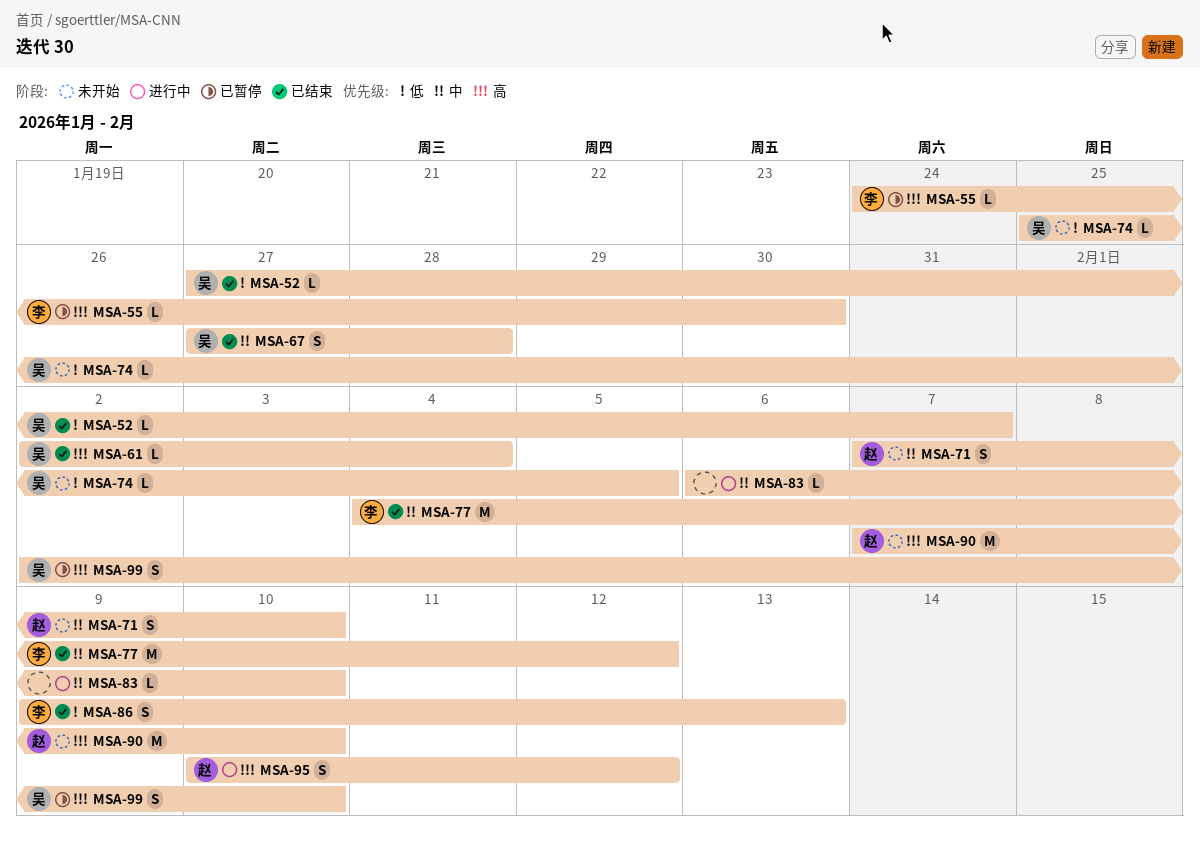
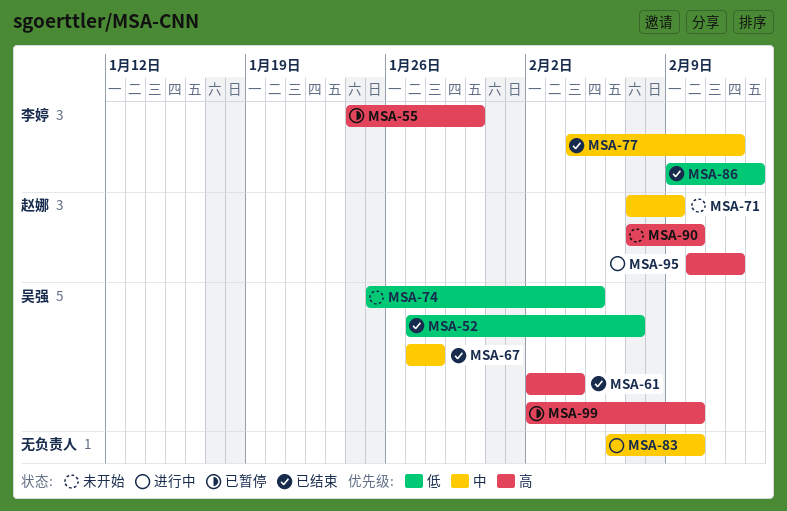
MSA-71, due: Feb 10 -> Feb 9

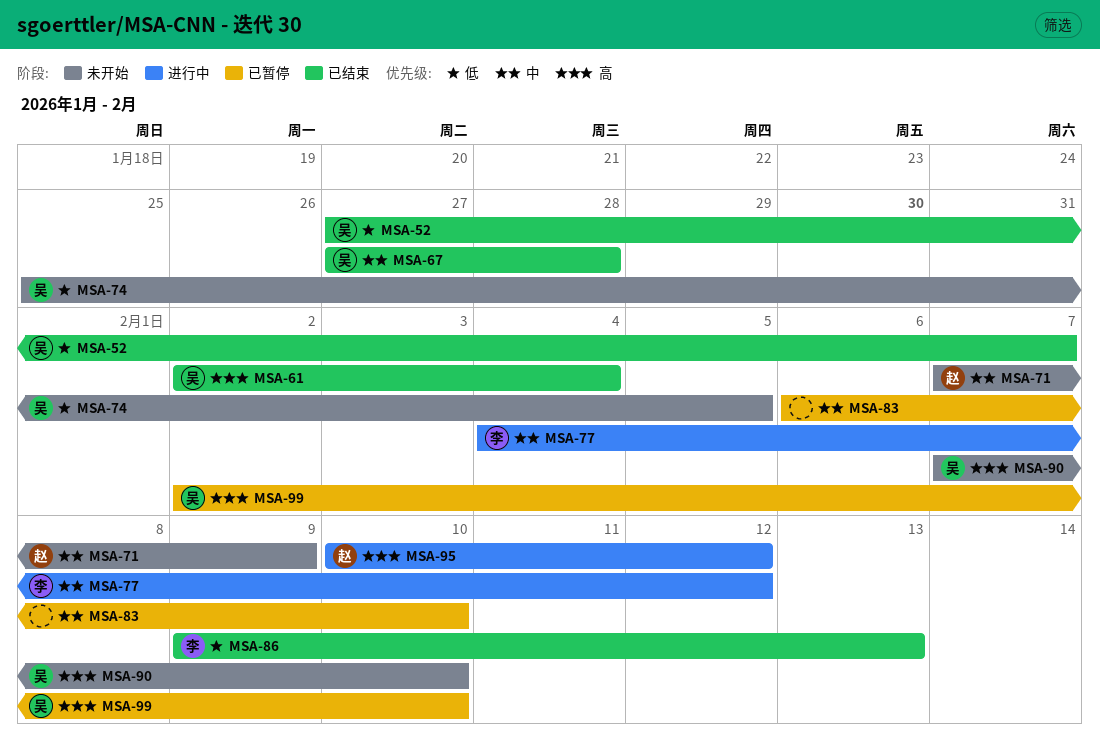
MSA-55: present -> none
MSA-77, status: 已结束 -> 进行中
MSA-83, status: 进行中 -> 已暂停
MSA-90, owner: 赵娜 -> 吴强

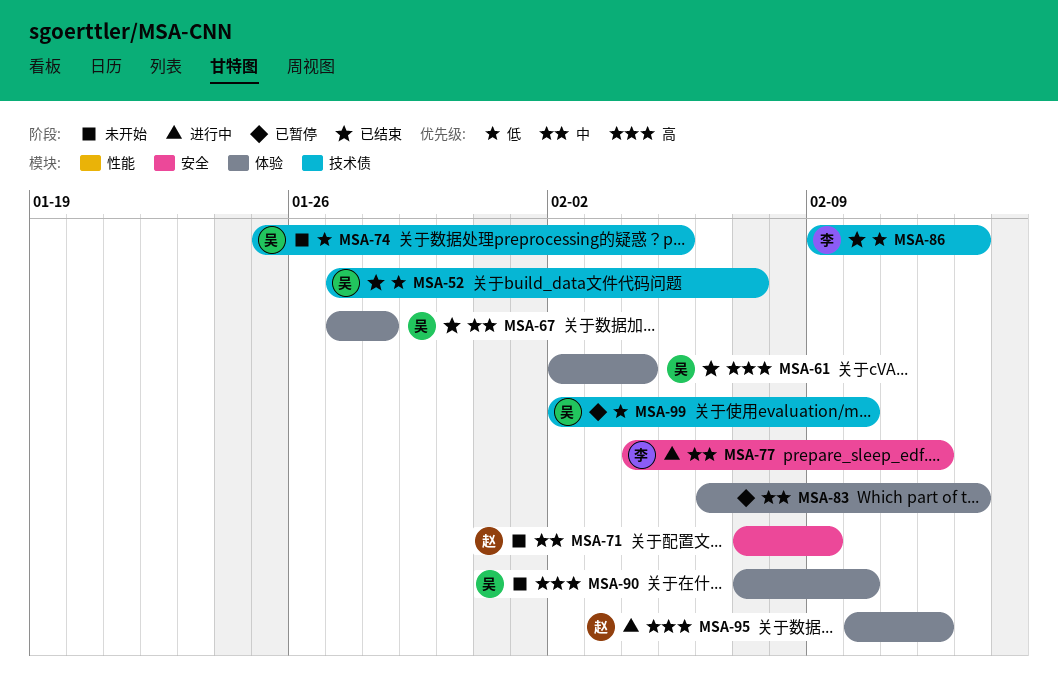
MSA-83, due: Feb 10 -> Feb 13
MSA-99, priority: 高 -> 低

